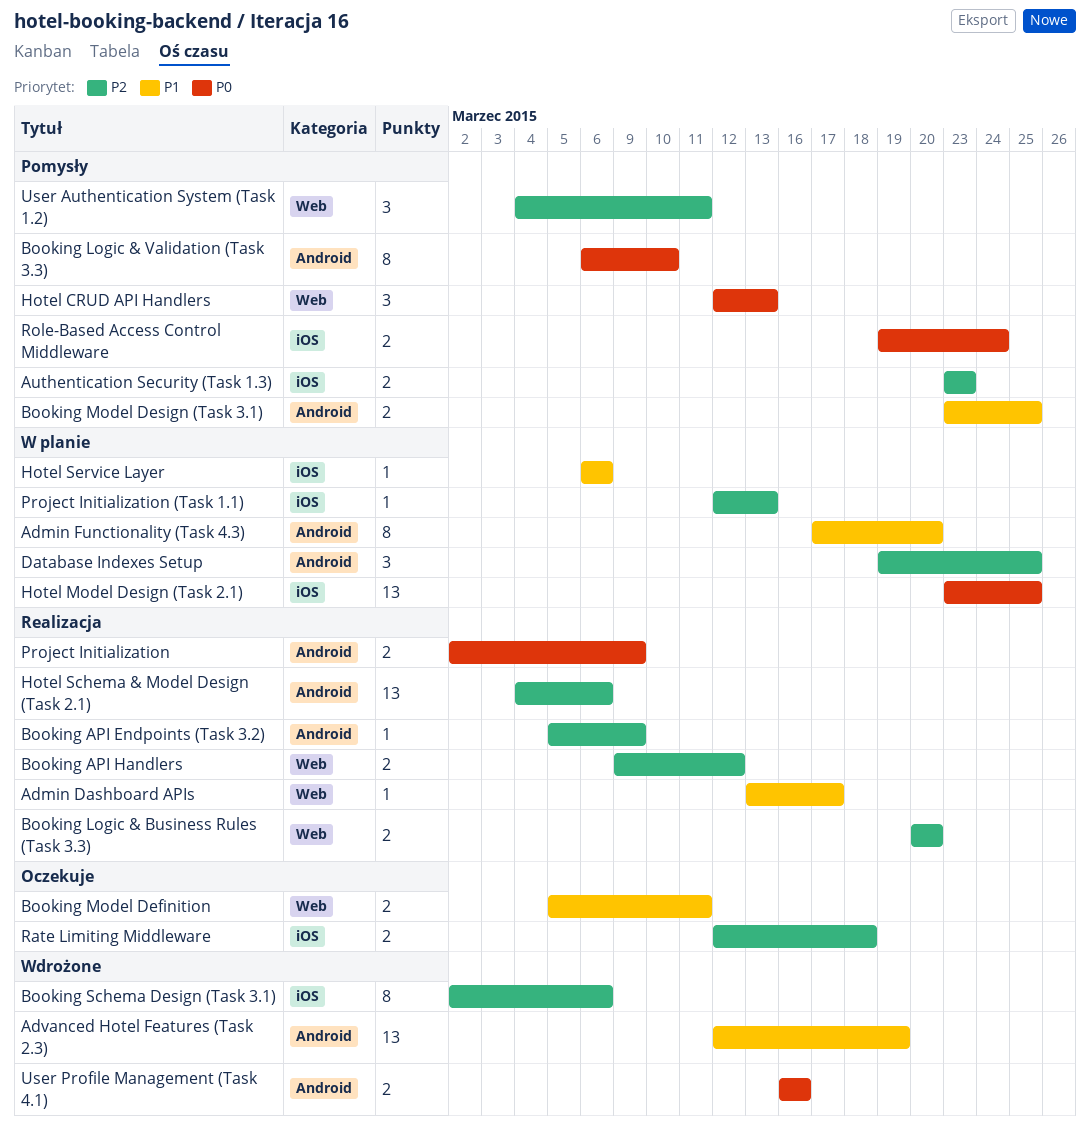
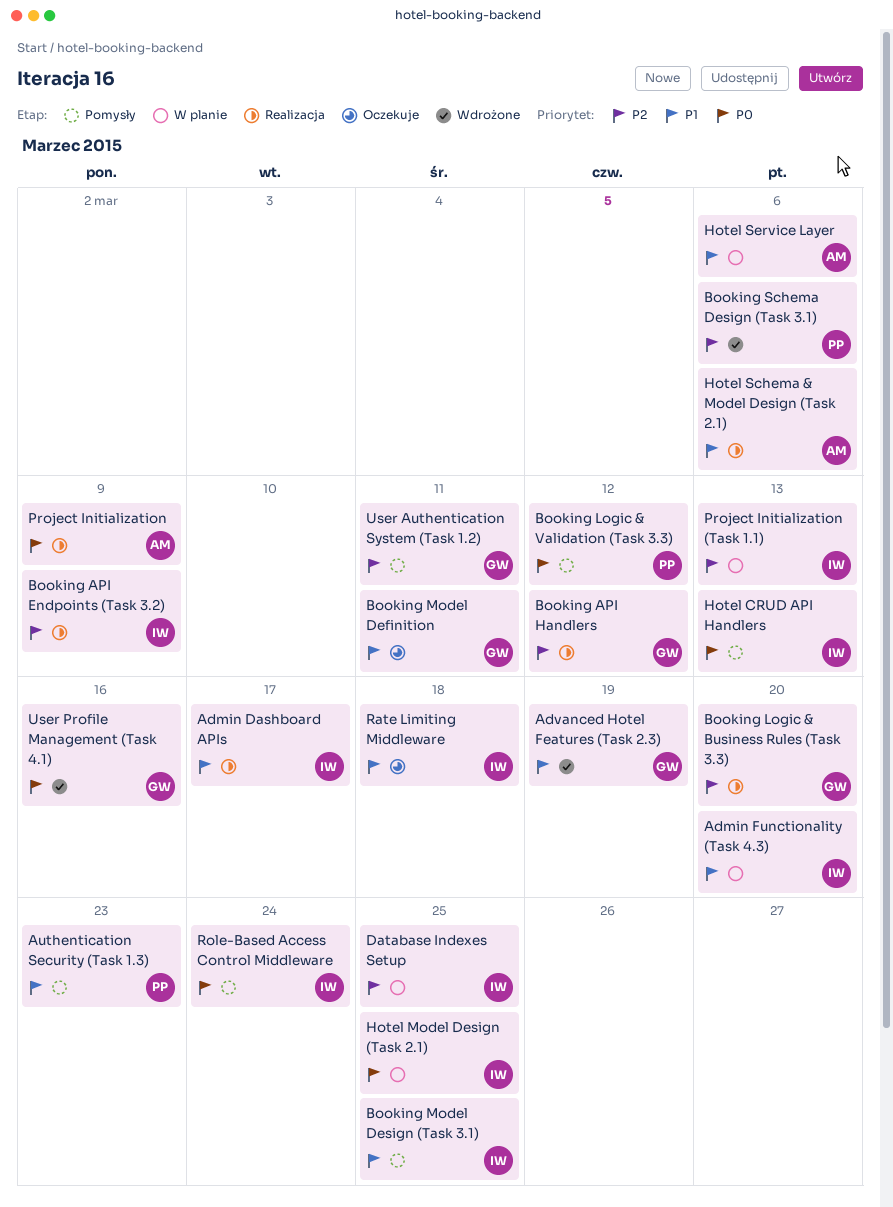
Authentication Security (Task 1.3), priority: P2 -> P1
Booking Logic & Validation (Task 3.3), due: Mar 10 -> Mar 12
Hotel Schema & Model Design (Task 2.1), priority: P2 -> P1
Rate Limiting Middleware, priority: P2 -> P1

